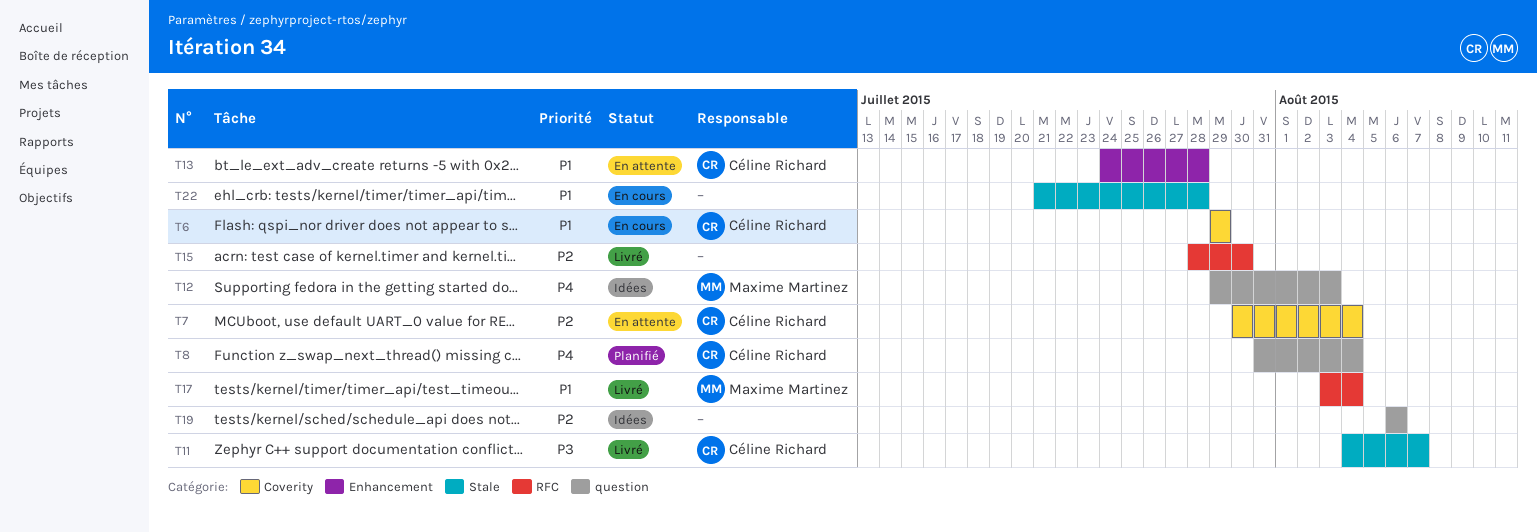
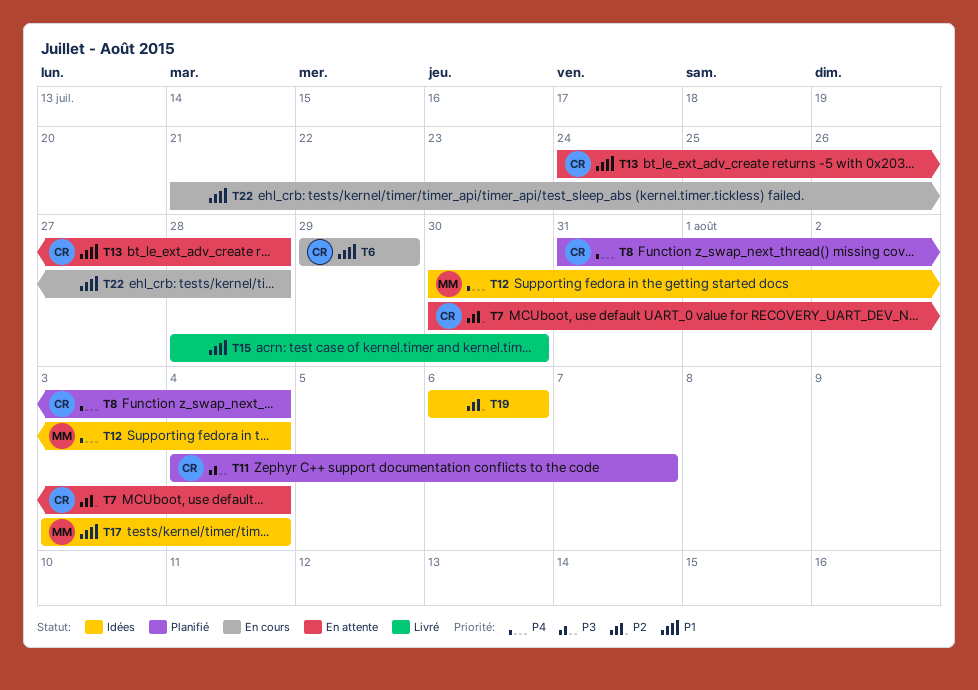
T11, status: Livré -> Planifié
T12, start: Jul 29 -> Jul 30
T12, due: Aug 3 -> Aug 4
T15, priority: P2 -> P1
T17, status: Livré -> Idées

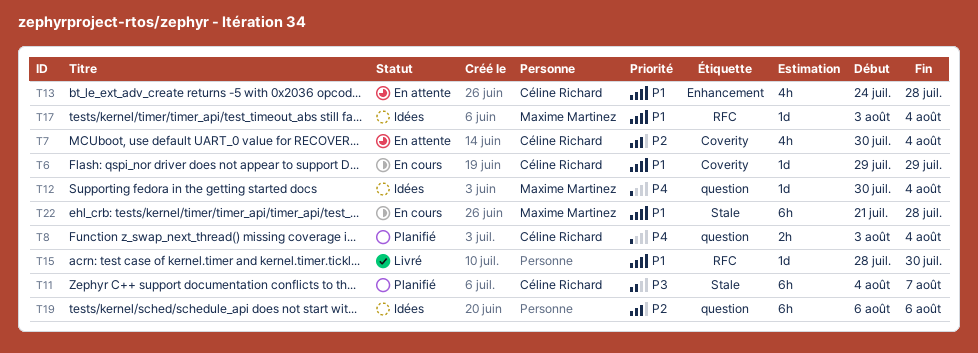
T8, start: Jul 31 -> Aug 3
T22, owner: none -> Maxime Martinez

